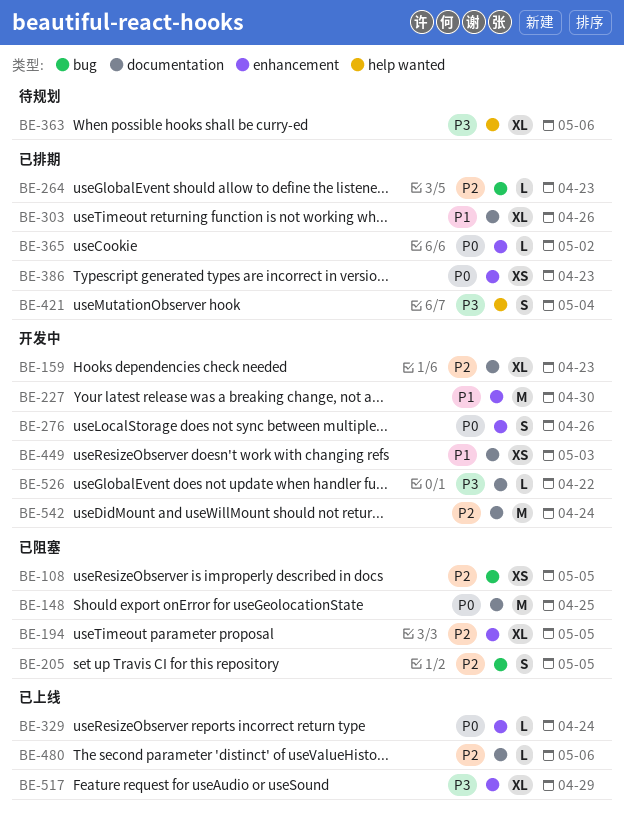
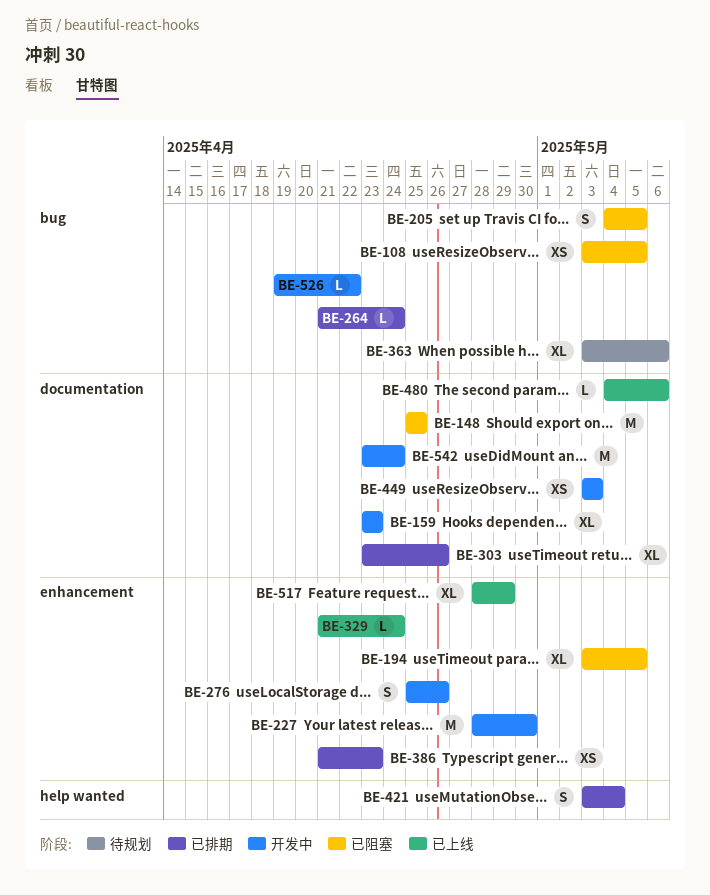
BE-264, due: Apr 23 -> Apr 24
BE-363, label: help wanted -> bug
BE-365: present -> none
BE-526, label: documentation -> bug

